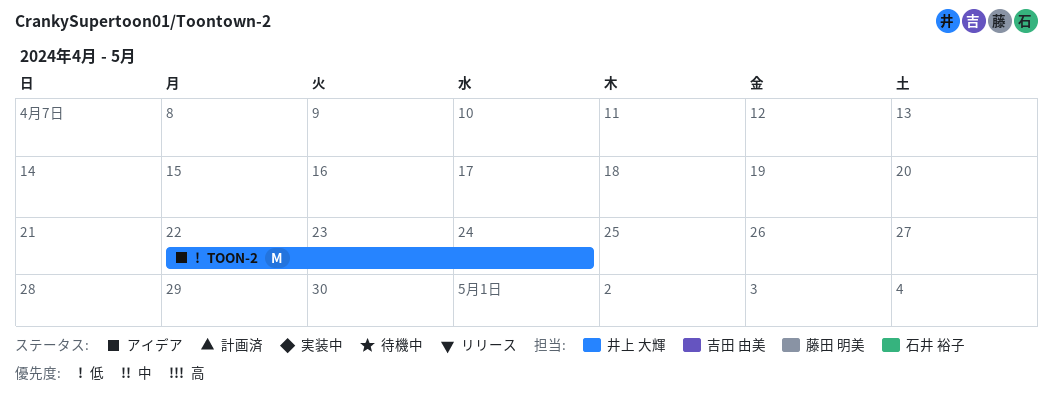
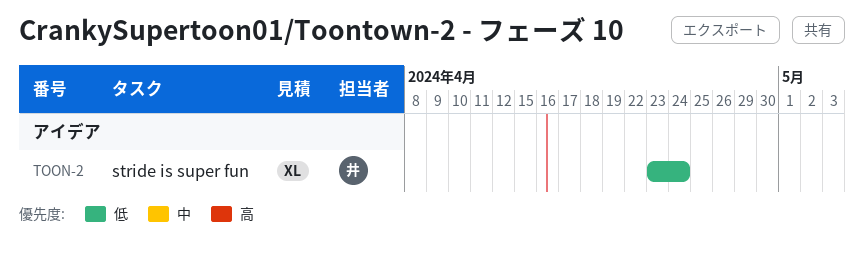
TOON-2, estimate: M -> XL
TOON-2, start: Apr 22 -> Apr 23

